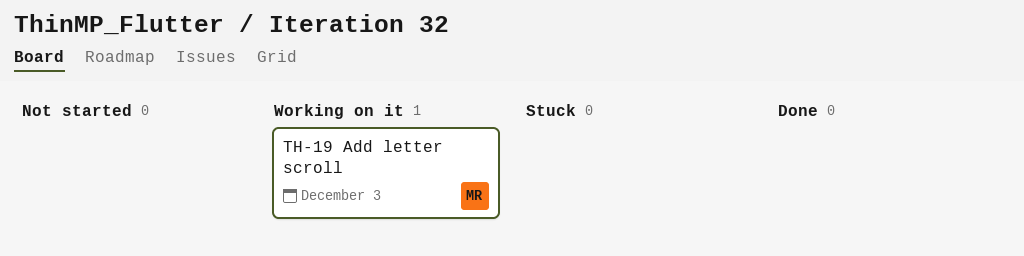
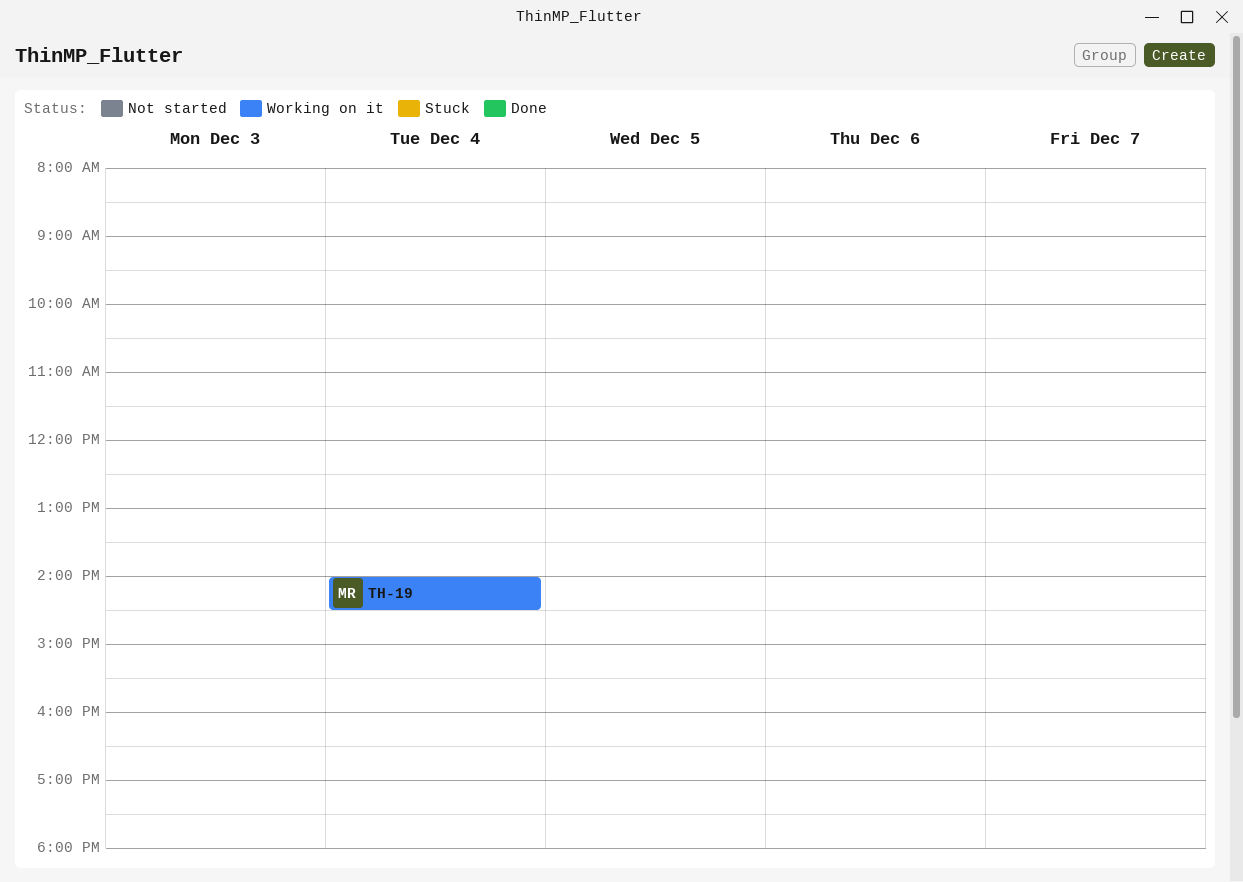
TH-19, day: Dec 3 -> Dec 4

